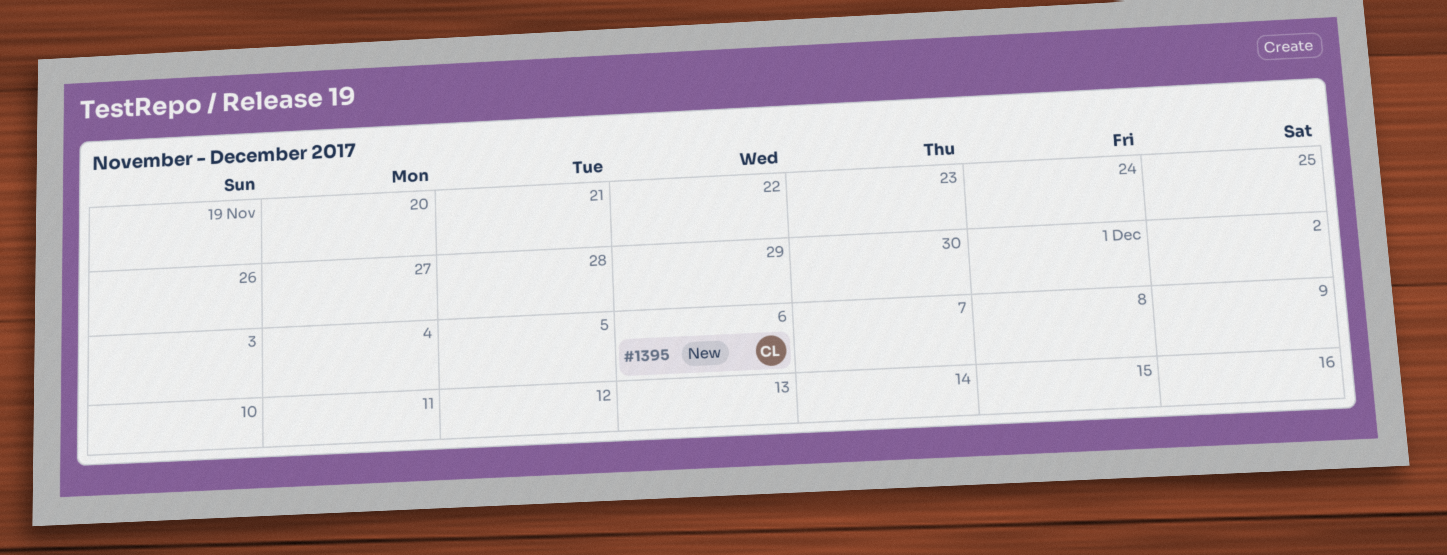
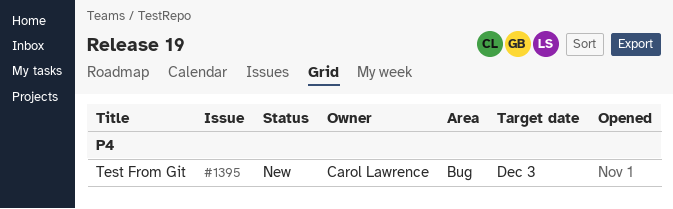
#1395, due: Dec 6 -> Dec 3

